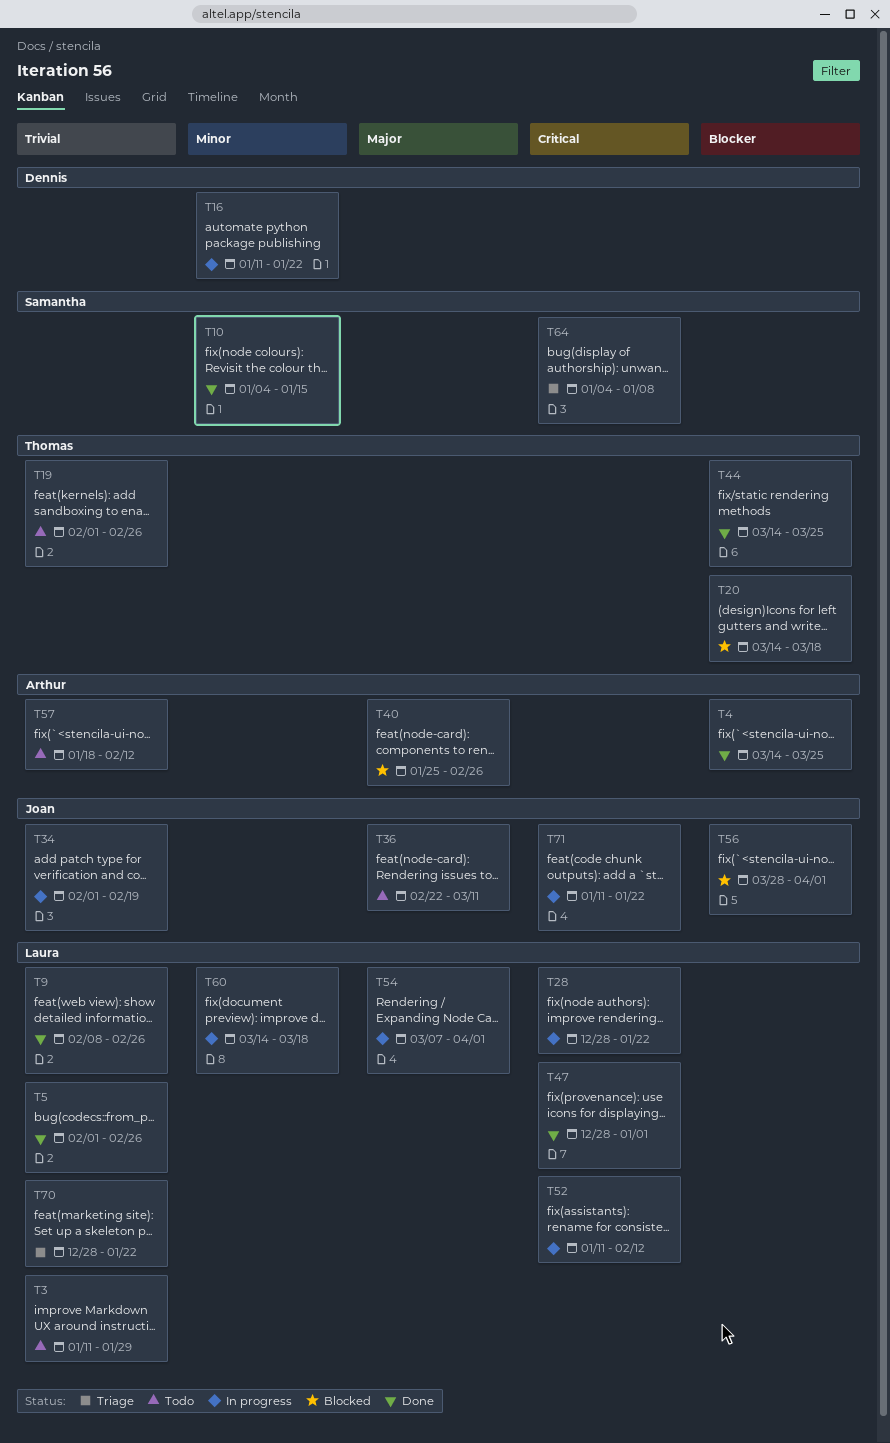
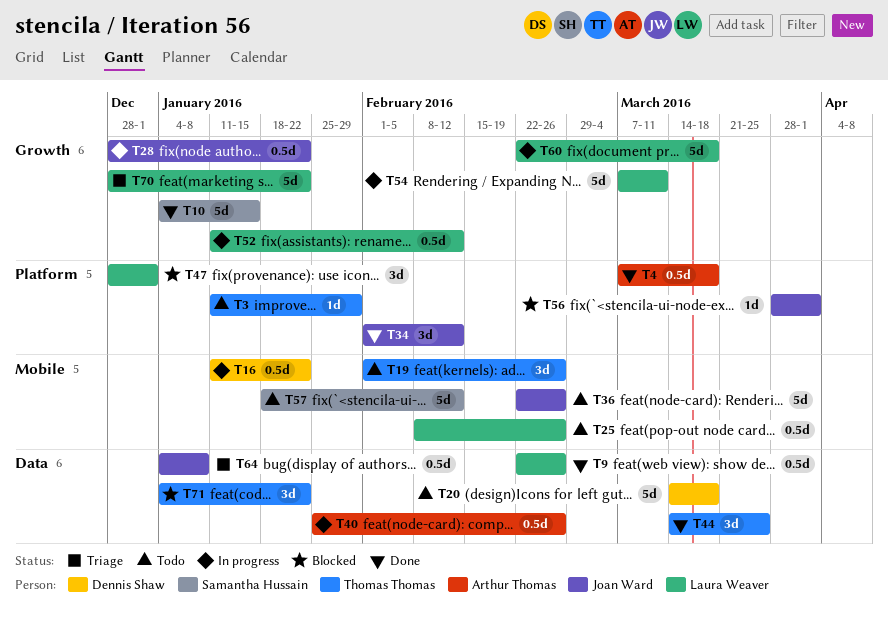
T3, owner: Laura Weaver -> Thomas Thomas
T4, start: Mar 14 -> Mar 7
T4, due: Mar 25 -> Mar 18
T5: present -> none
T9, start: Feb 8 -> Feb 22
T20, status: Blocked -> Todo
T20, owner: Thomas Thomas -> Dennis Shaw
T25: none -> present
T28, owner: Laura Weaver -> Joan Ward
T34, status: In progress -> Done
T34, due: Feb 19 -> Feb 12
T36, due: Mar 11 -> Feb 26
T40, status: Blocked -> In progress
T47, status: Done -> Blocked
T54, due: Apr 1 -> Mar 11
T57, owner: Arthur Thomas -> Samantha Hussain
T60, start: Mar 14 -> Feb 22
T64, owner: Samantha Hussain -> Joan Ward
T71, status: In progress -> Blocked
T71, owner: Joan Ward -> Thomas Thomas
T71, start: Jan 11 -> Jan 4

